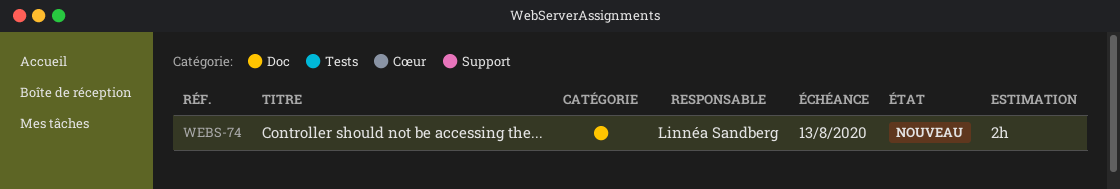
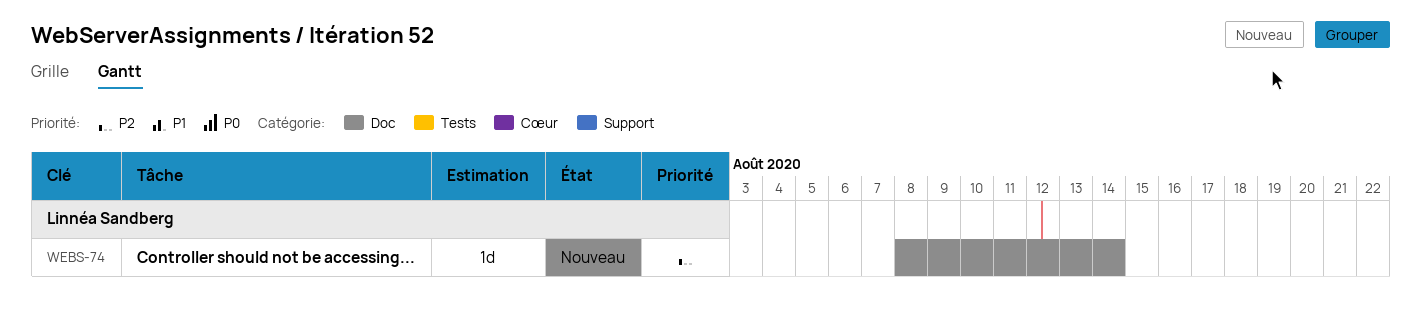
WEBS-74, estimate: 2h -> 1d
WEBS-74, due: Aug 13 -> Aug 14

